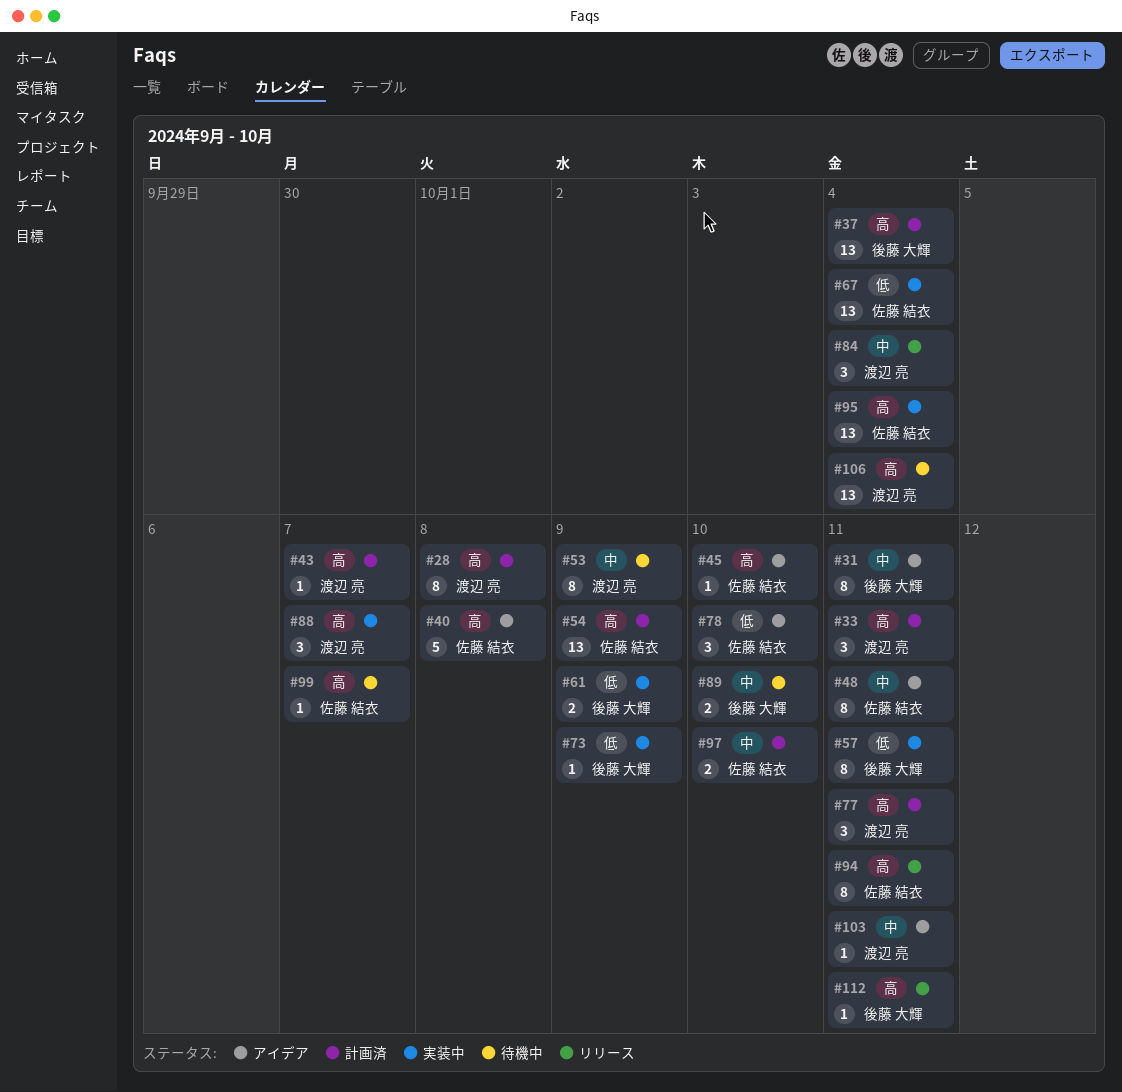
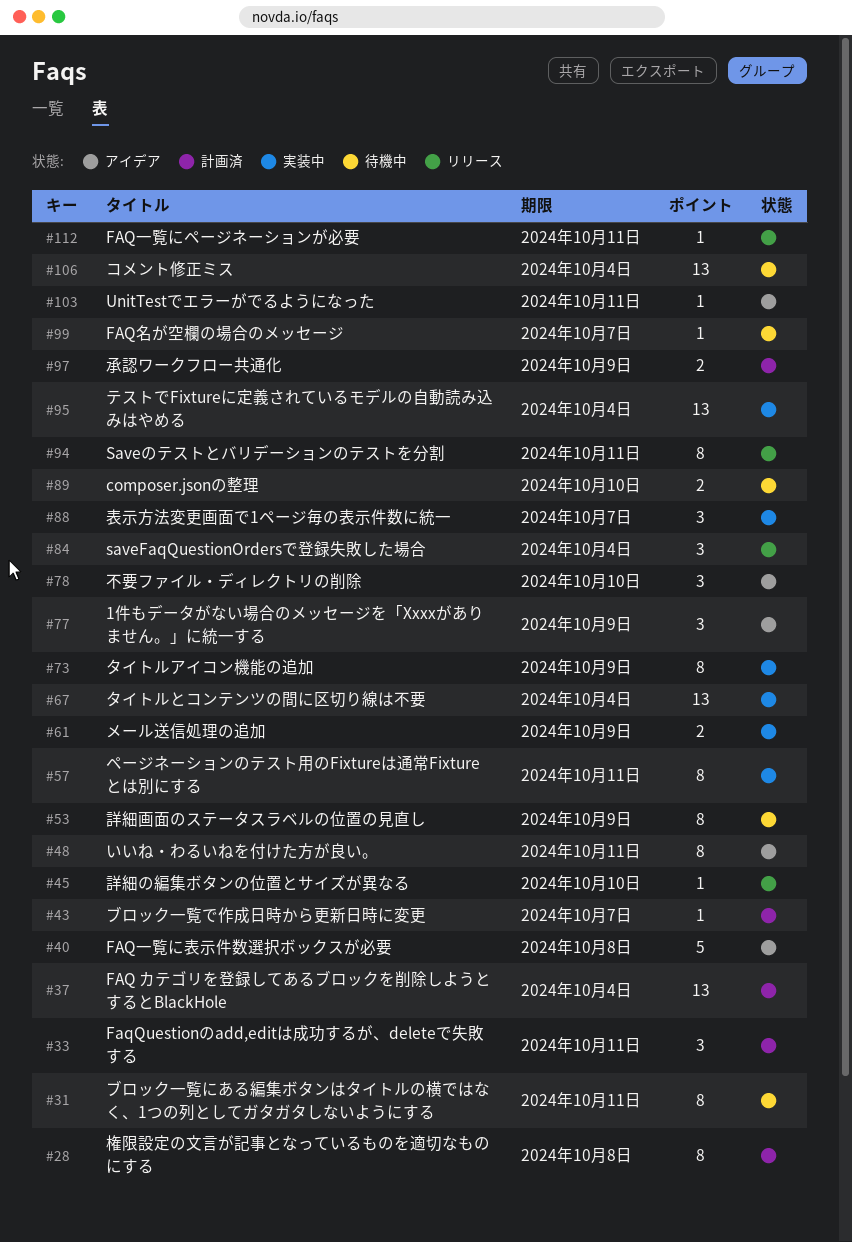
#31, status: アイデア -> 待機中
#45, status: アイデア -> リリース
#54: present -> none
#73, estimate: 1 -> 8
#77, status: 計画済 -> アイデア
#77, due: Oct 11 -> Oct 9
#97, due: Oct 10 -> Oct 9

